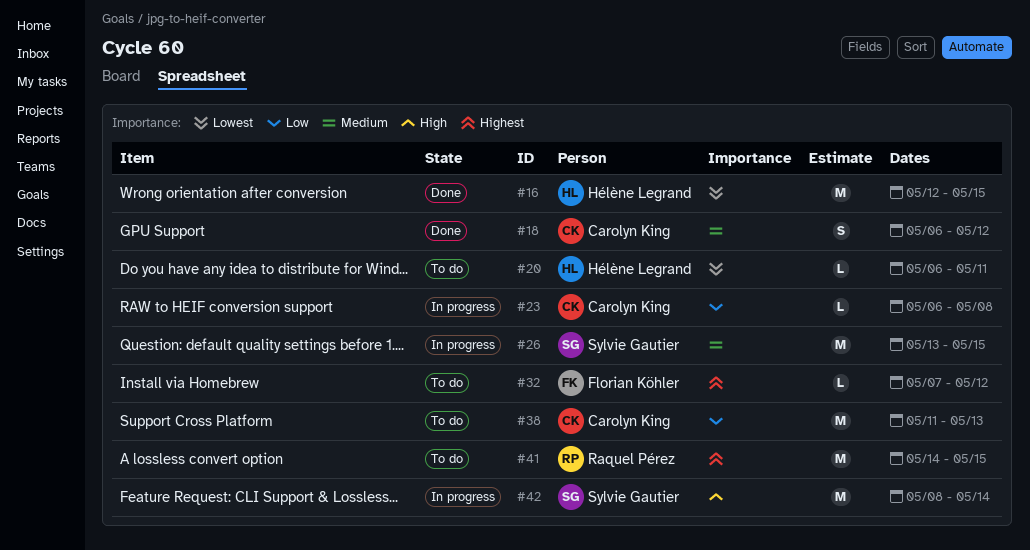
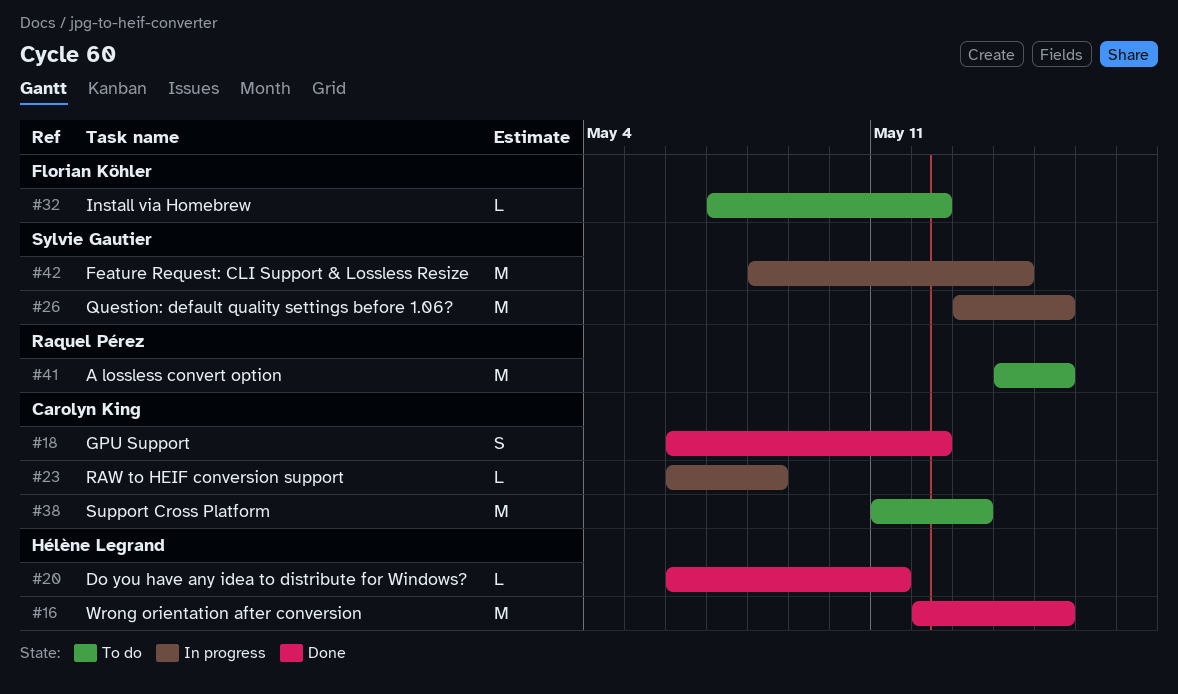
#20, status: To do -> Done

